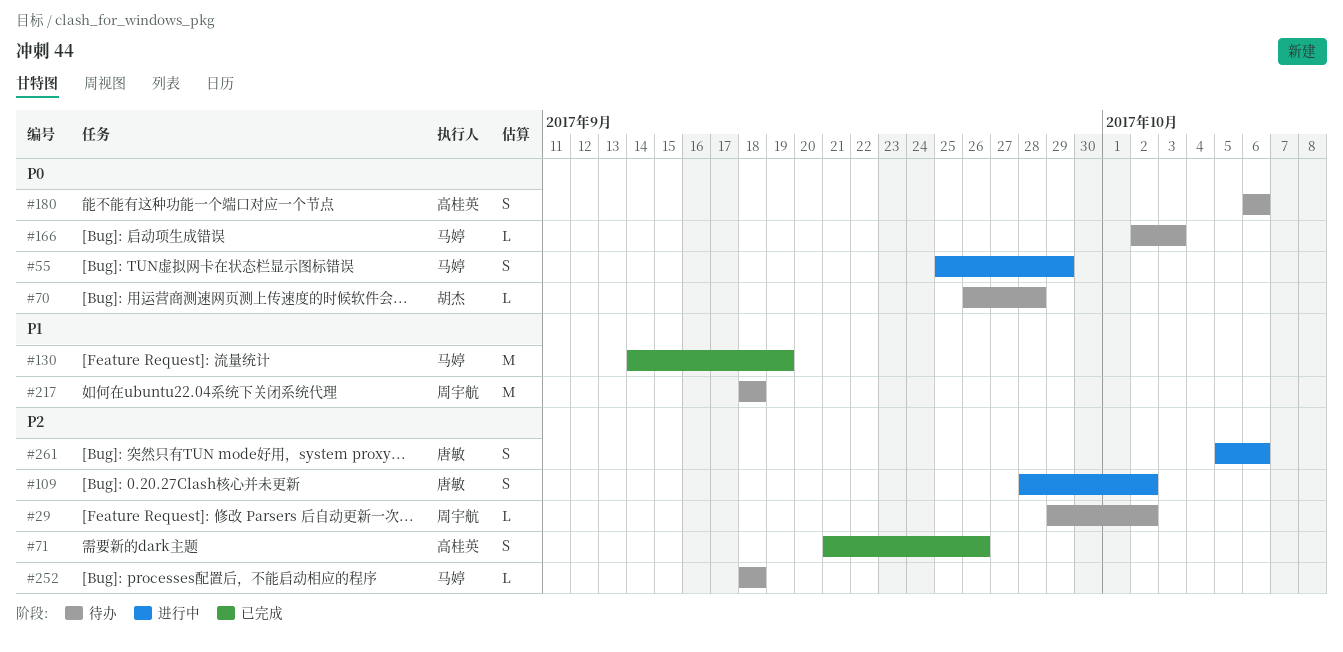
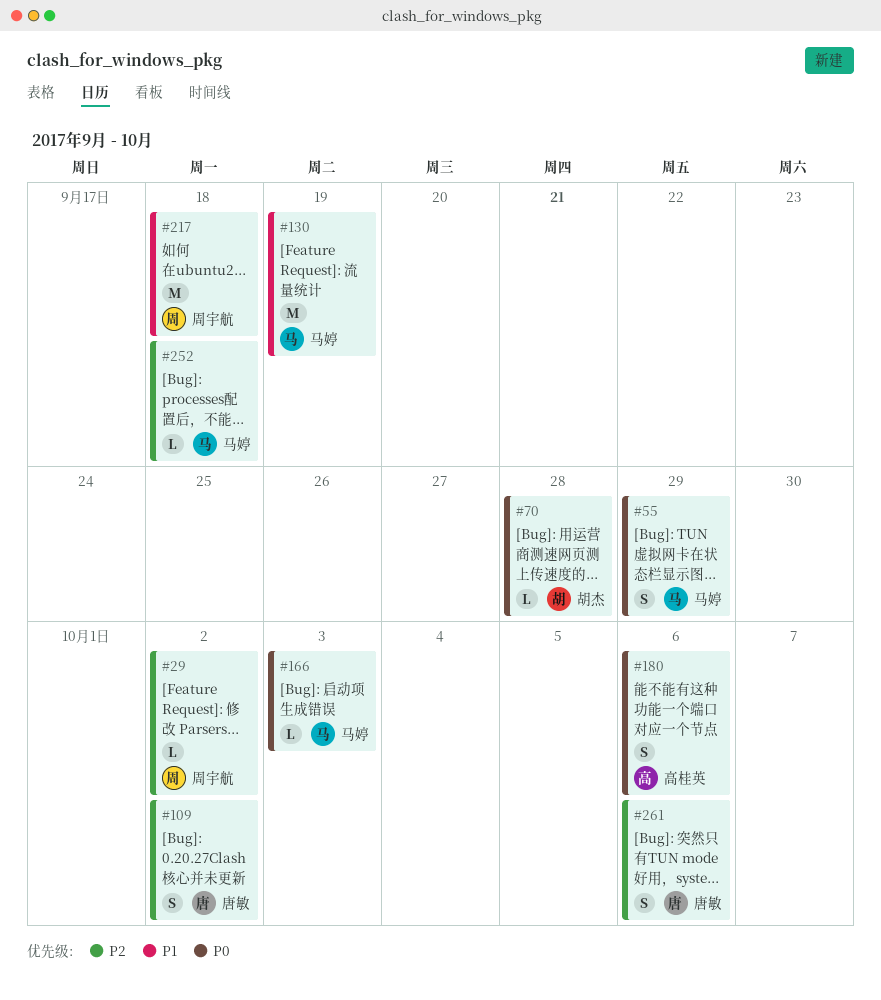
#71: present -> none

